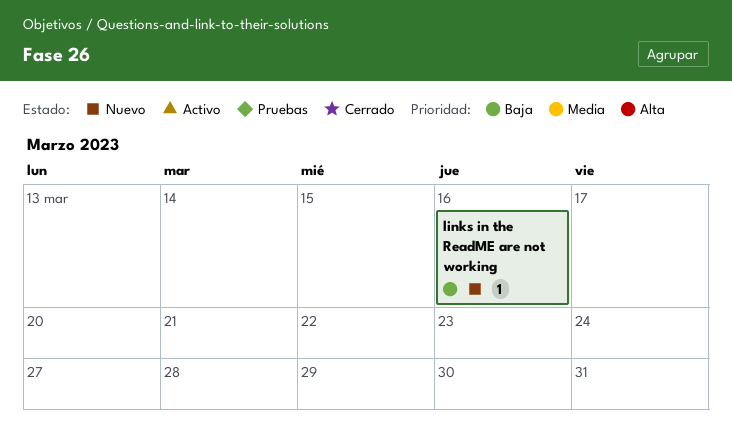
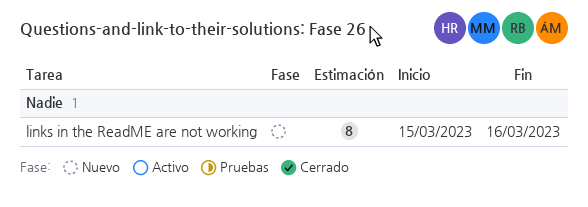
links in the ReadME are not working, estimate: 1 -> 8

